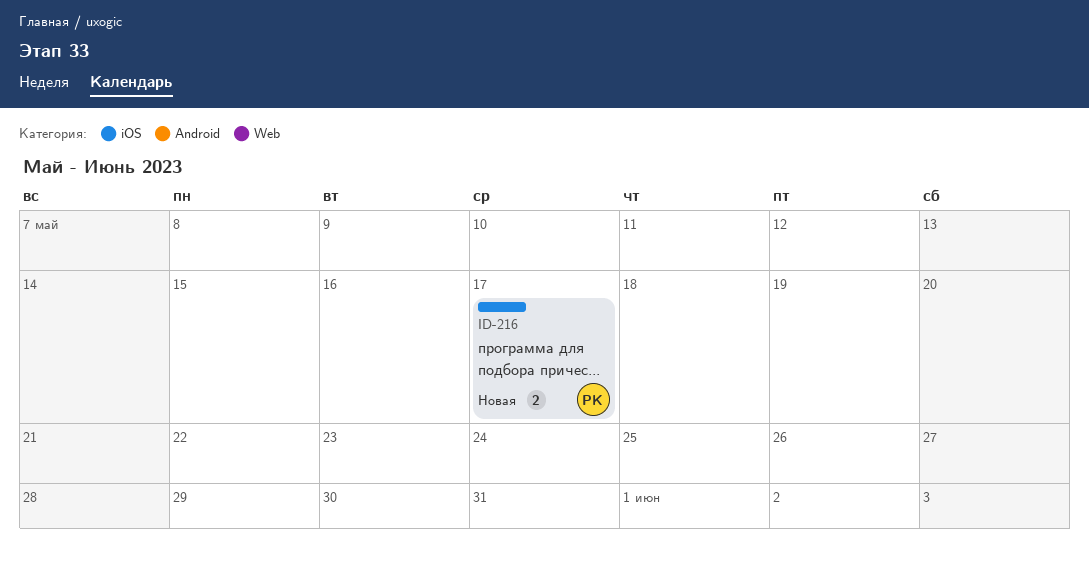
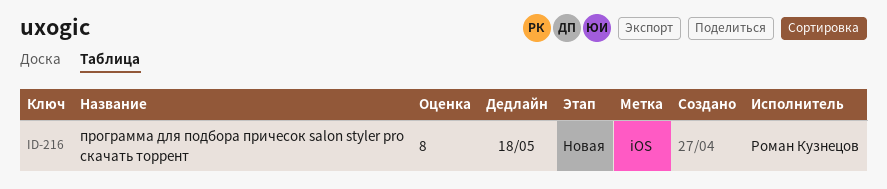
ID-216, estimate: 2 -> 8
ID-216, due: May 17 -> May 18

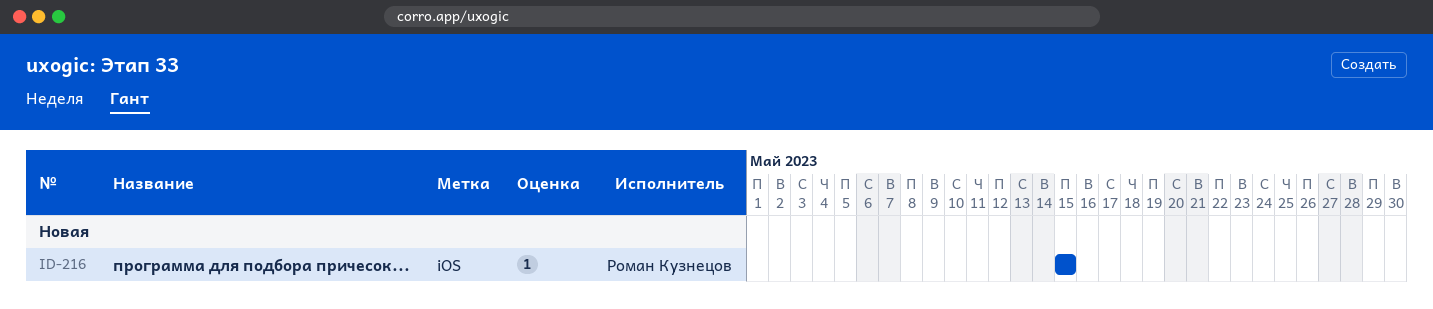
ID-216, estimate: 8 -> 1
ID-216, due: May 18 -> May 15

